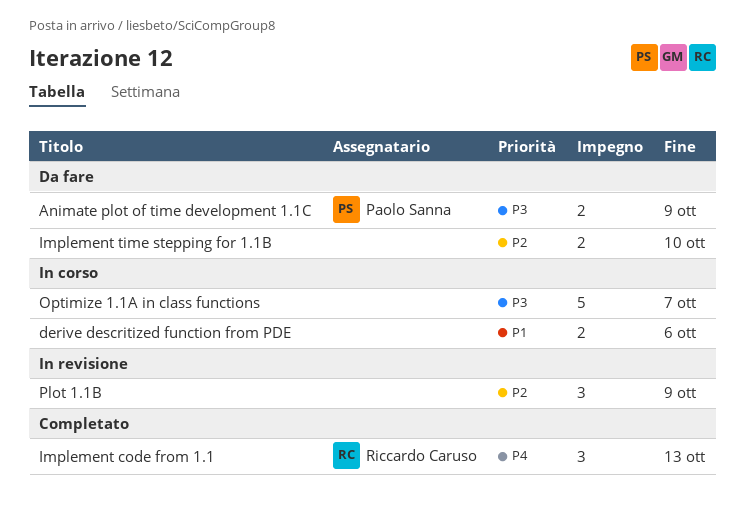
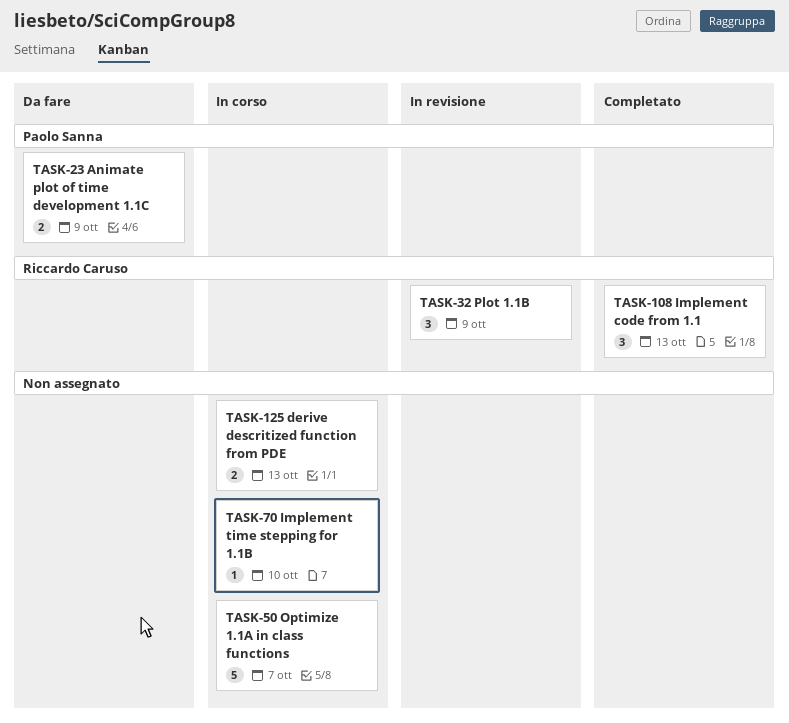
derive descritized function from PDE, due: Oct 6 -> Oct 13
Implement time stepping for 1.1B, status: Da fare -> In corso
Implement time stepping for 1.1B, estimate: 2 -> 1
Plot 1.1B, owner: none -> Riccardo Caruso

